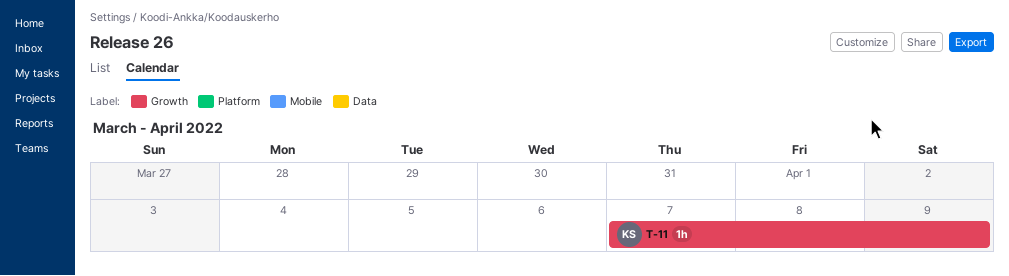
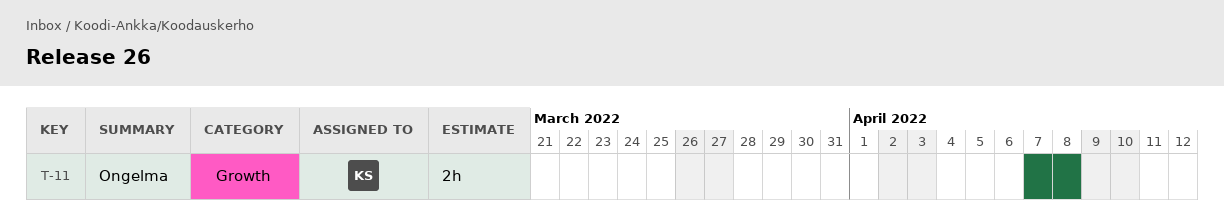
T-11, estimate: 1h -> 2h
T-11, due: Apr 9 -> Apr 8

